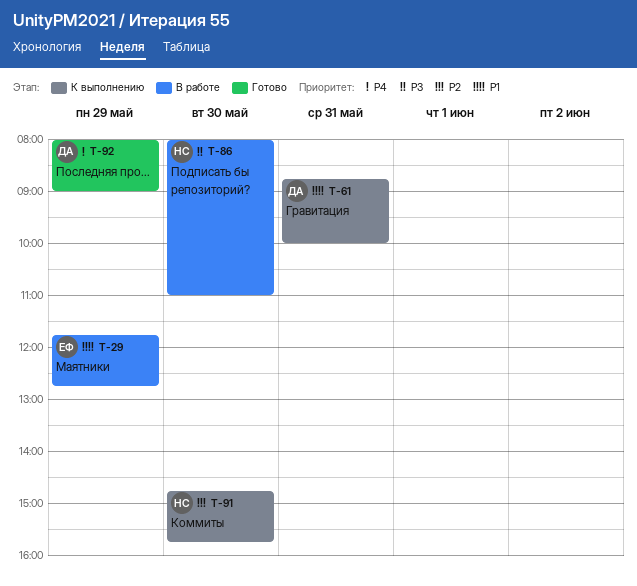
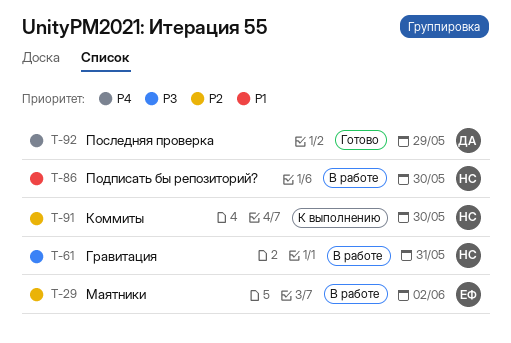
T-29, priority: P1 -> P2
T-29, day: May 29 -> Jun 2
T-61, status: К выполнению -> В работе
T-61, owner: ДА -> НС
T-61, priority: P1 -> P3
T-86, priority: P3 -> P1

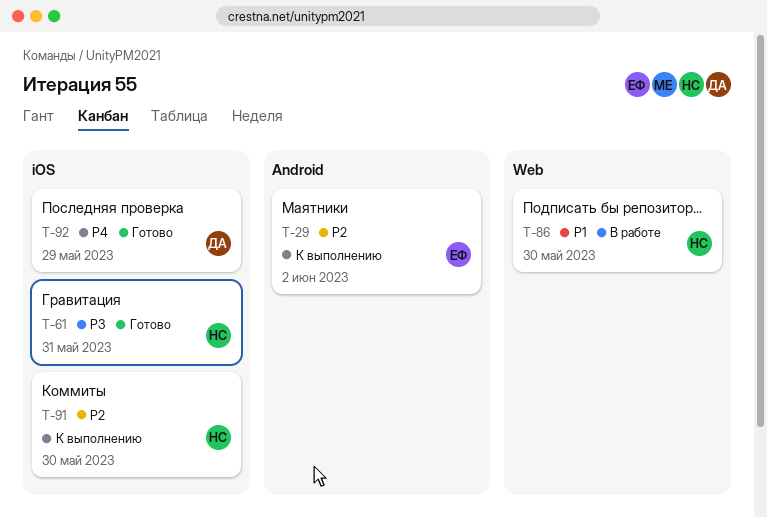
T-29, status: В работе -> К выполнению
T-61, status: В работе -> Готово

